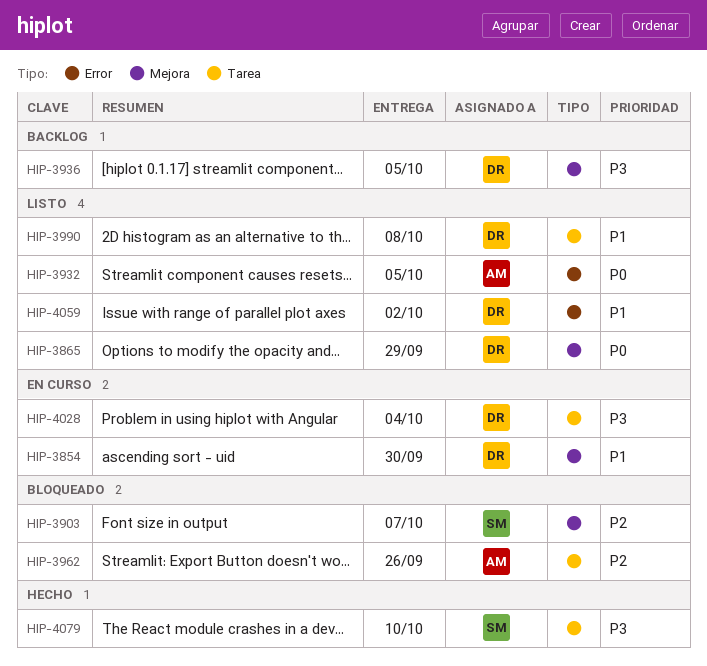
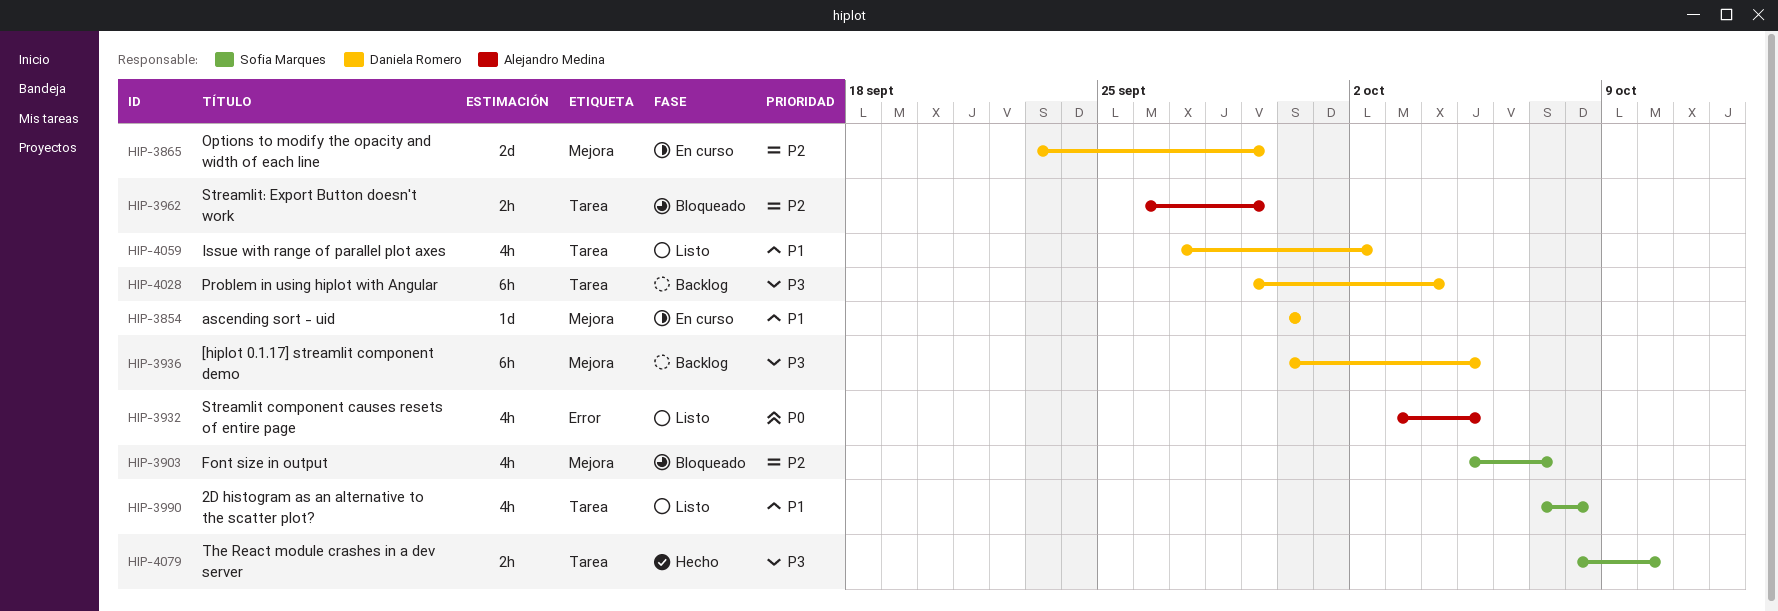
HIP-3865, status: Listo -> En curso
HIP-3865, priority: P0 -> P2
HIP-3962, due: Sep 26 -> Sep 29
HIP-3990, owner: Daniela Romero -> Sofia Marques
HIP-4028, status: En curso -> Backlog
HIP-4059, label: Error -> Tarea

